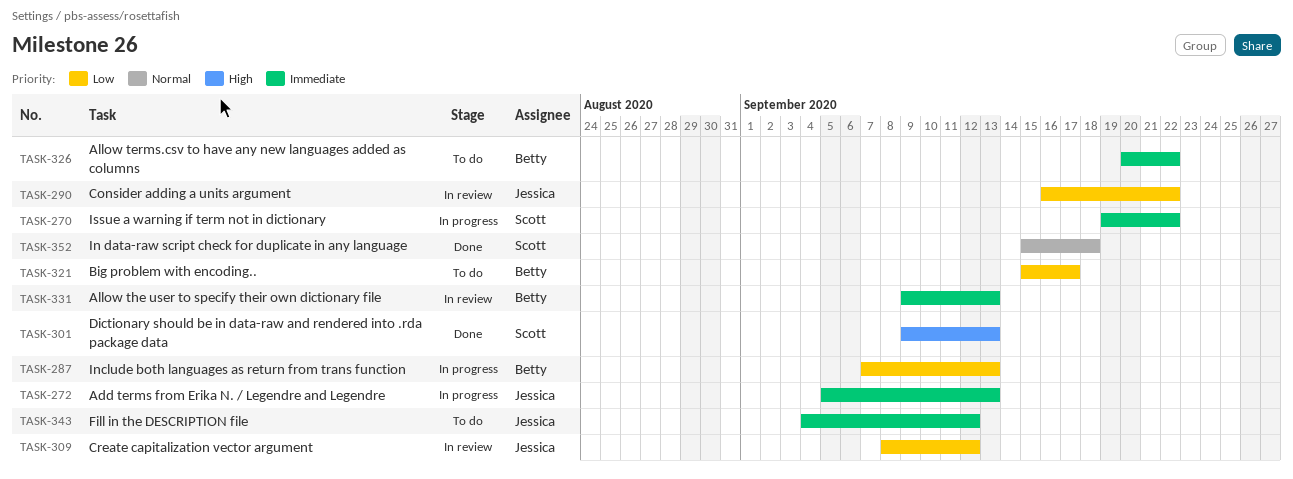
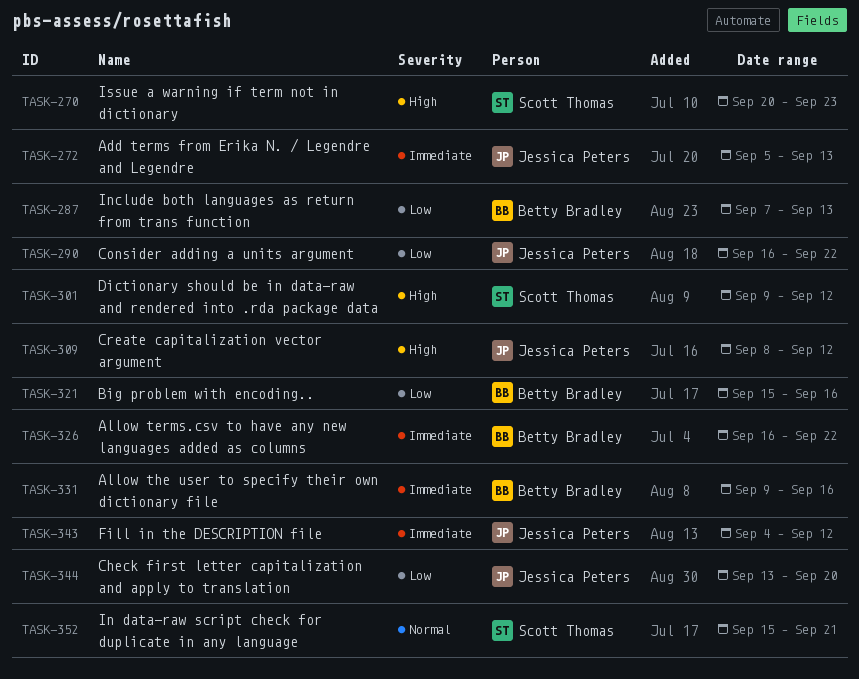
TASK-270, priority: Immediate -> High
TASK-270, start: Sep 19 -> Sep 20
TASK-270, due: Sep 22 -> Sep 23
TASK-301, due: Sep 13 -> Sep 12
TASK-309, priority: Low -> High
TASK-321, due: Sep 17 -> Sep 16
TASK-326, start: Sep 20 -> Sep 16
TASK-331, due: Sep 13 -> Sep 16
TASK-344: none -> present
TASK-352, due: Sep 18 -> Sep 21

